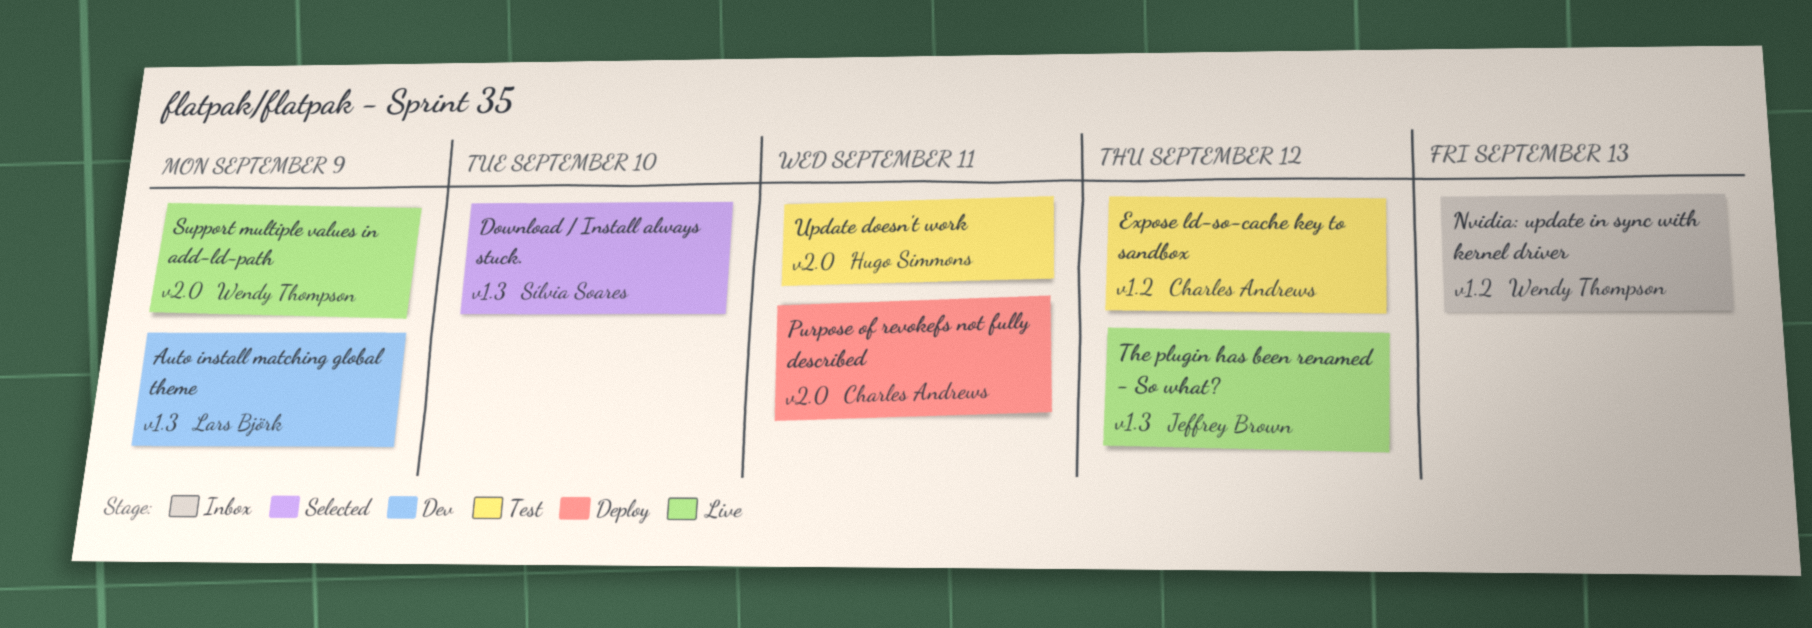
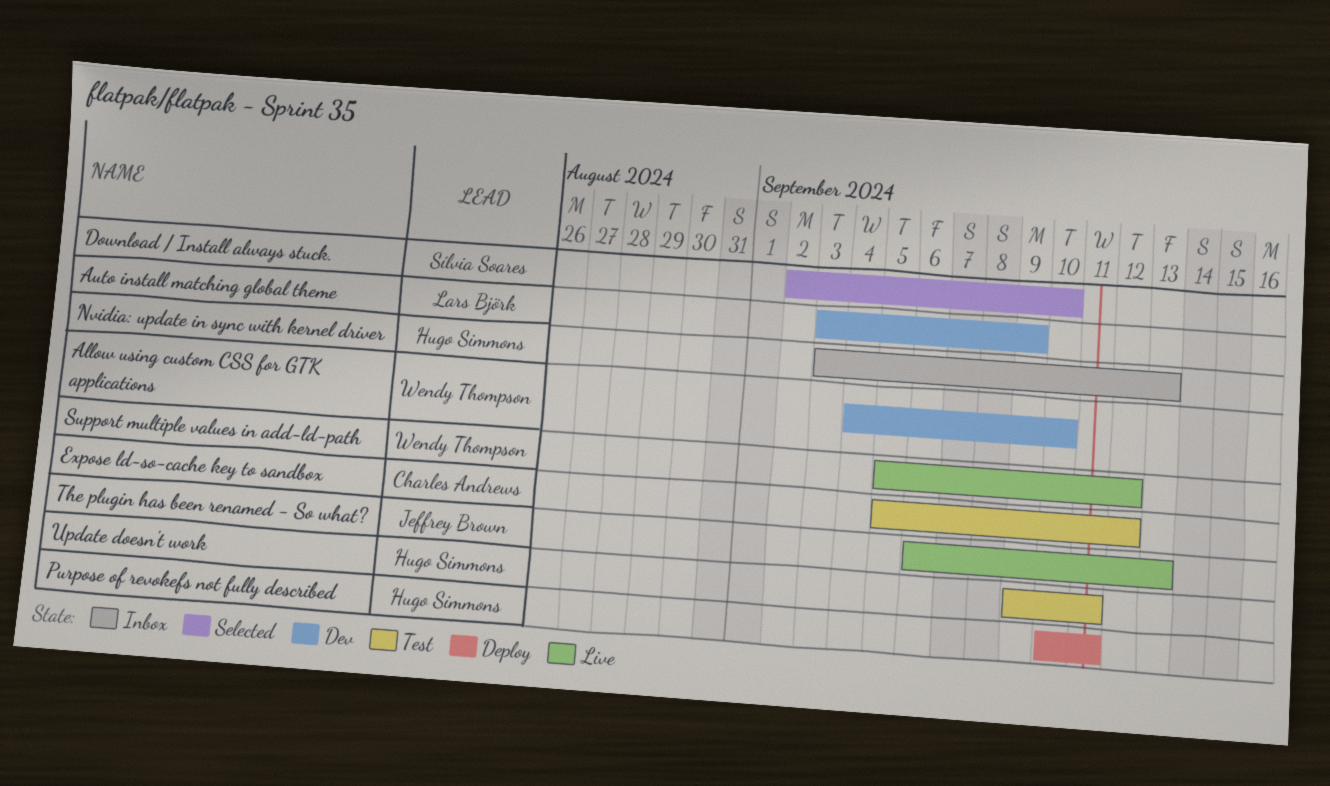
Allow using custom CSS for GTK applications: none -> present
Nvidia: update in sync with kernel driver, owner: Wendy Thompson -> Hugo Simmons
Purpose of revokefs not fully described, owner: Charles Andrews -> Hugo Simmons
Support multiple values in add-ld-path, due: Sep 9 -> Sep 12
The plugin has been renamed - So what?, due: Sep 12 -> Sep 13

